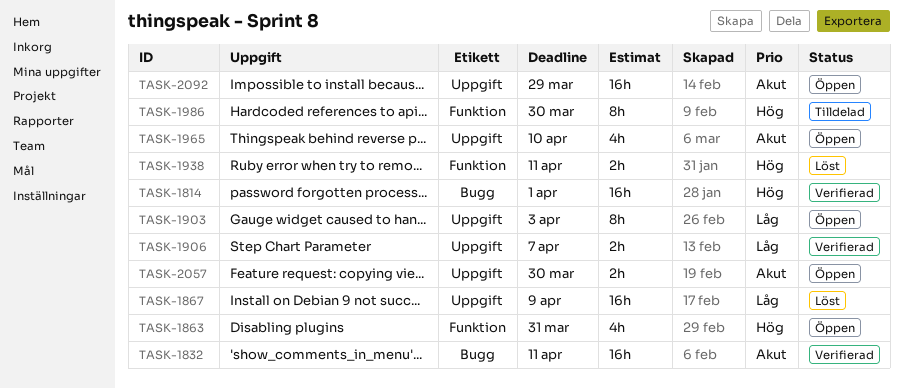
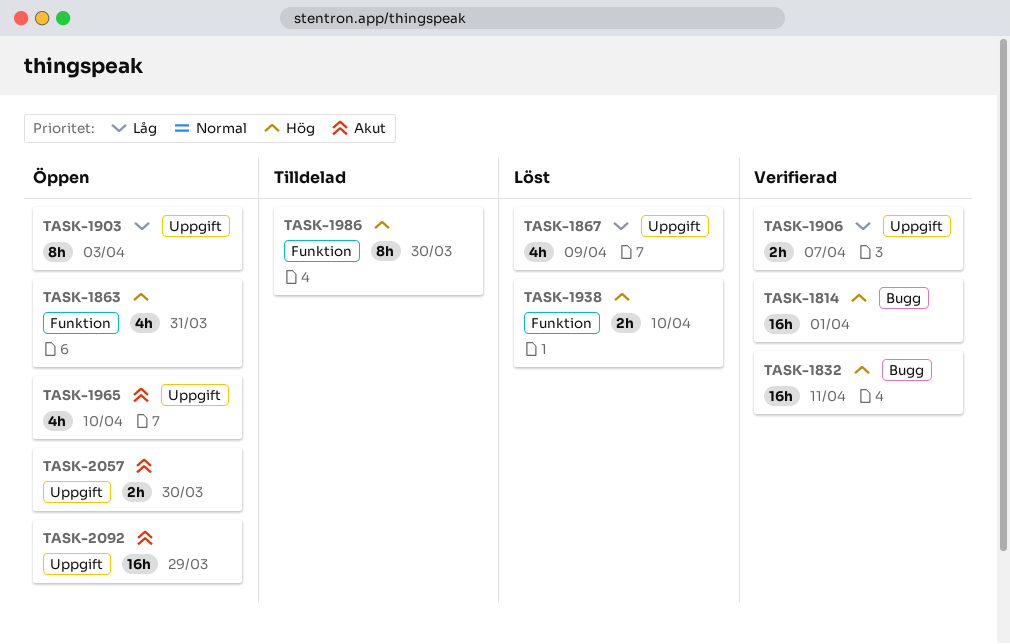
TASK-1832, priority: Akut -> Hög
TASK-1867, estimate: 16h -> 4h
TASK-1938, due: Apr 11 -> Apr 10

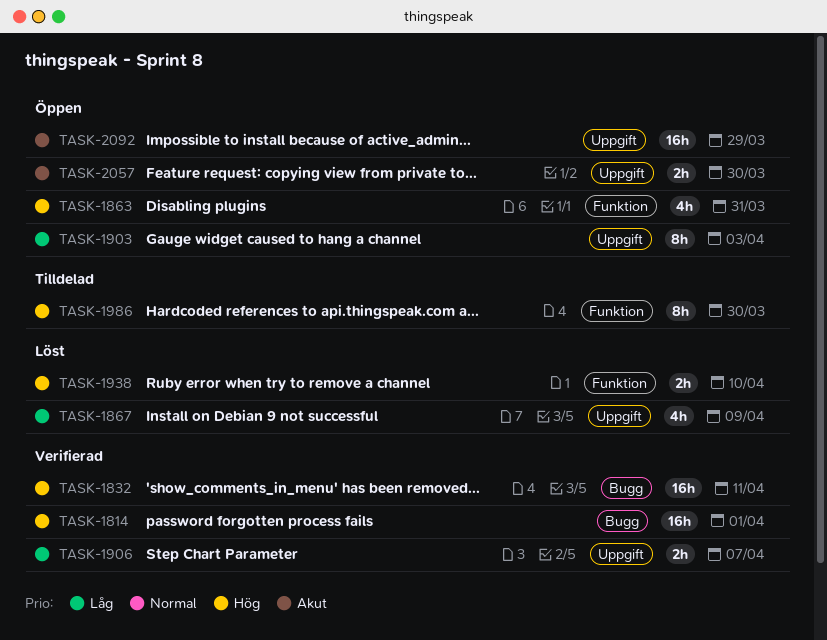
TASK-1965: present -> none

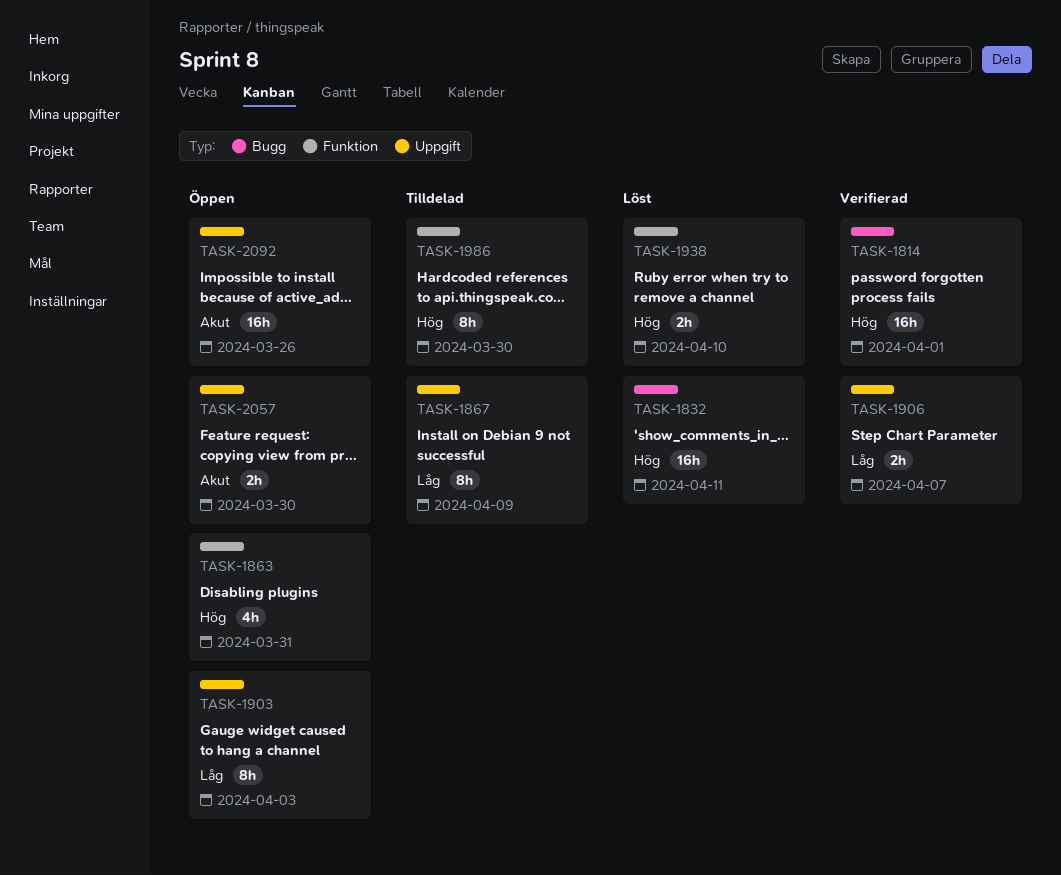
TASK-1832, status: Verifierad -> Löst
TASK-1867, status: Löst -> Tilldelad
TASK-1867, estimate: 4h -> 8h
TASK-2092, due: Mar 29 -> Mar 26

